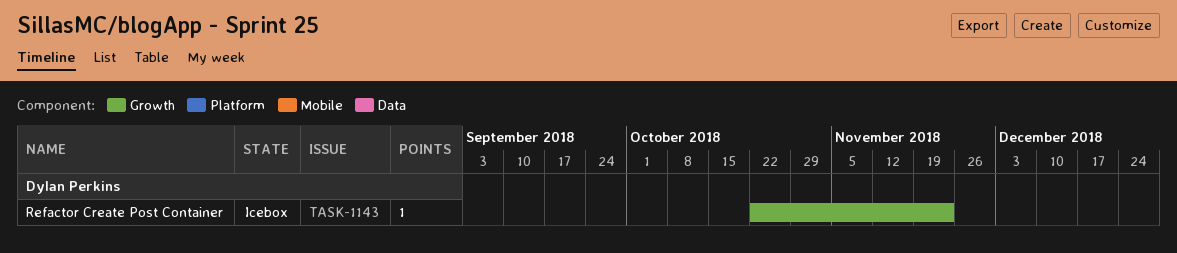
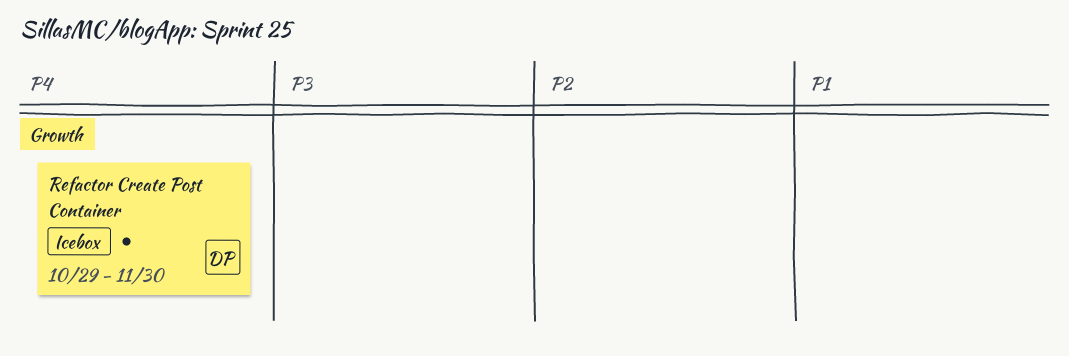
Refactor Create Post Container, start: Oct 22 -> Oct 29
Refactor Create Post Container, due: Nov 23 -> Nov 30

